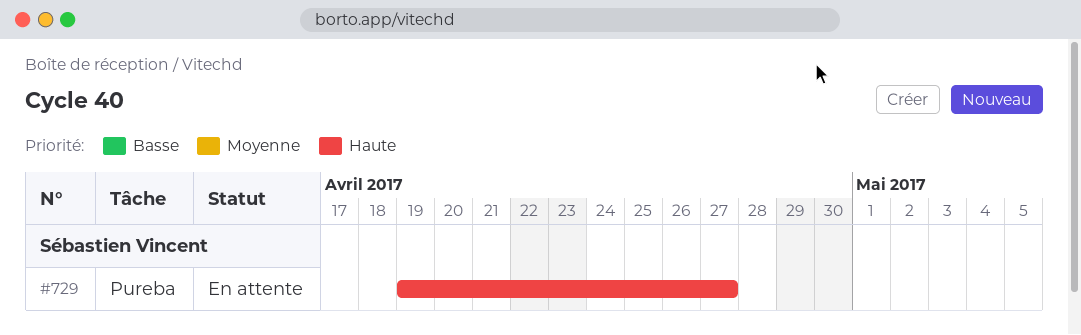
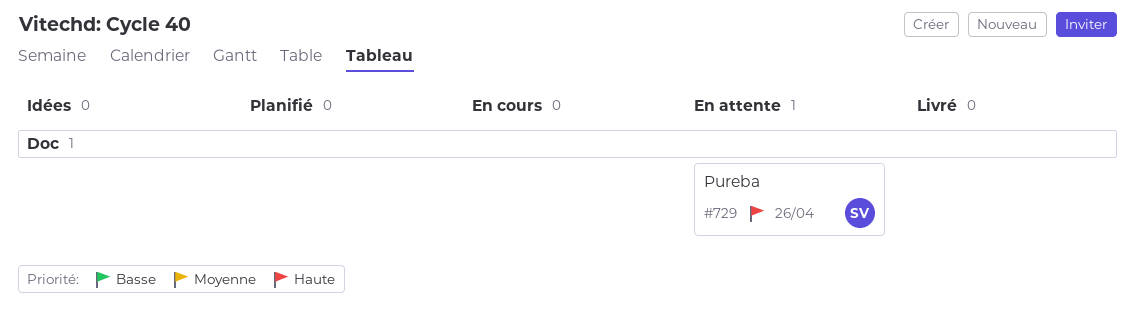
#729, due: Apr 27 -> Apr 26

